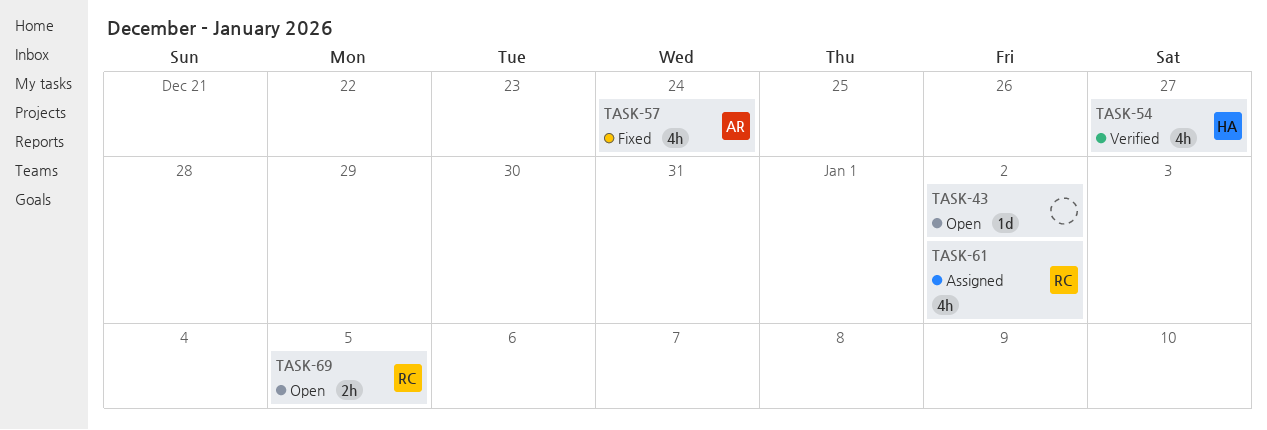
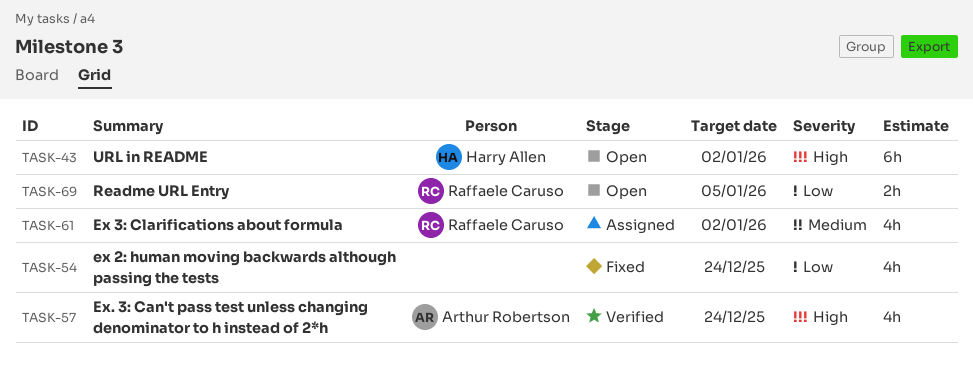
TASK-43, owner: none -> Harry Allen
TASK-43, estimate: 1d -> 6h
TASK-54, status: Verified -> Fixed
TASK-54, owner: Harry Allen -> none
TASK-54, due: Dec 27 -> Dec 24
TASK-57, status: Fixed -> Verified

